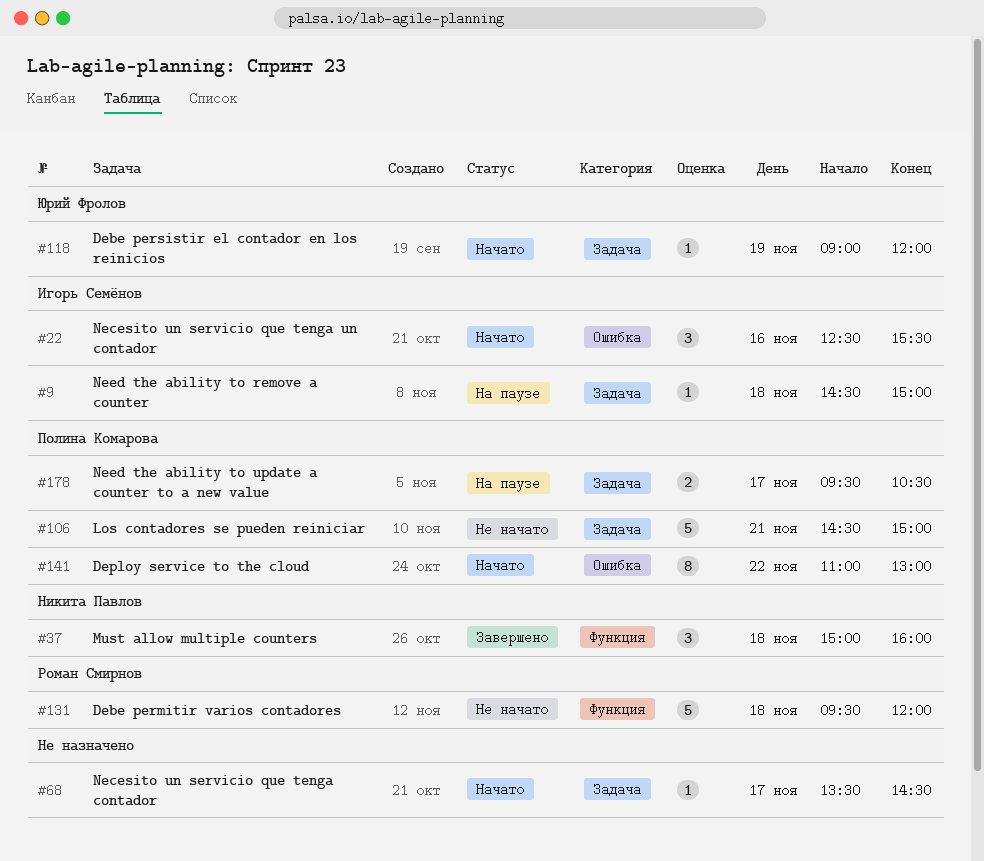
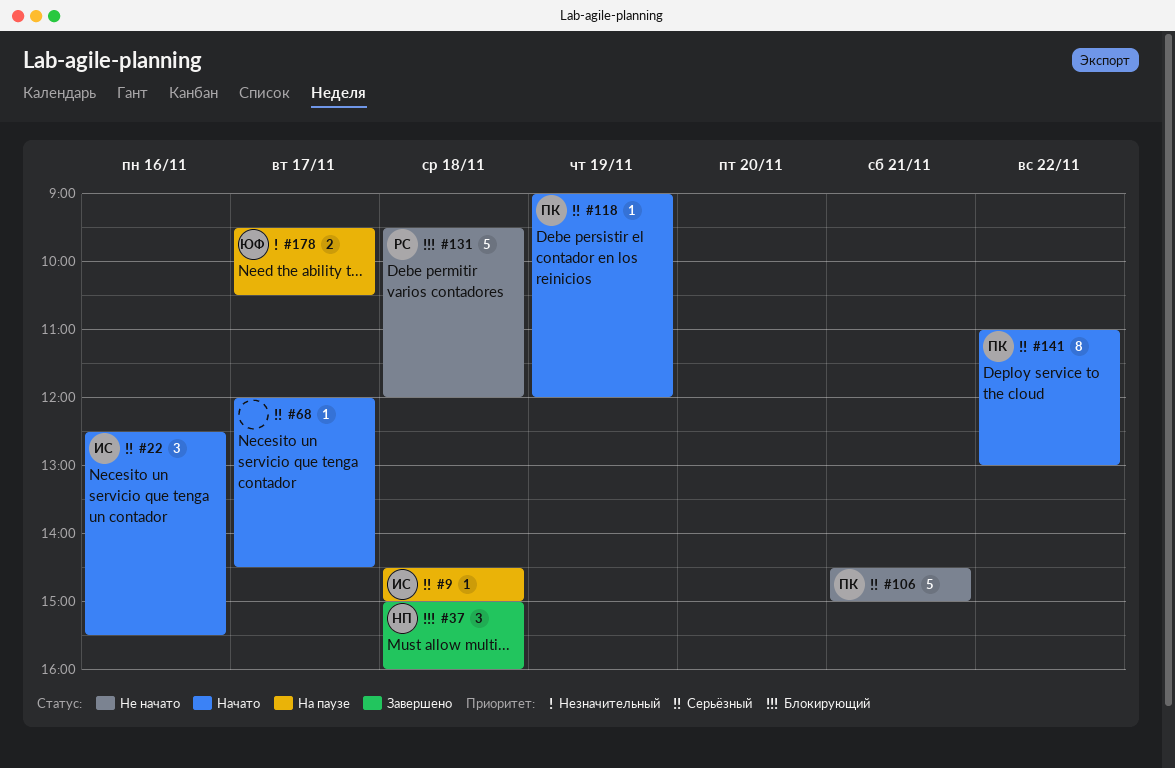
#68, begins: 13:30 -> 12:00
#118, owner: Юрий Фролов -> Полина Комарова
#178, owner: Полина Комарова -> Юрий Фролов

